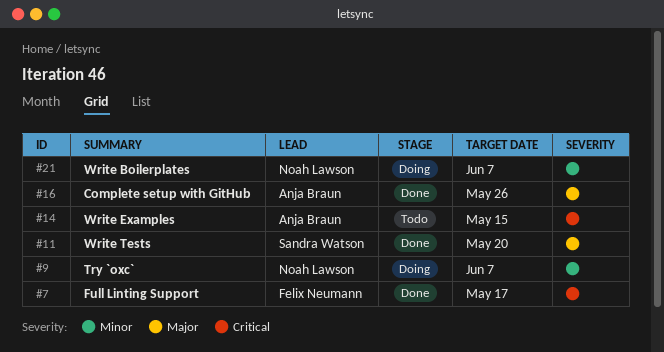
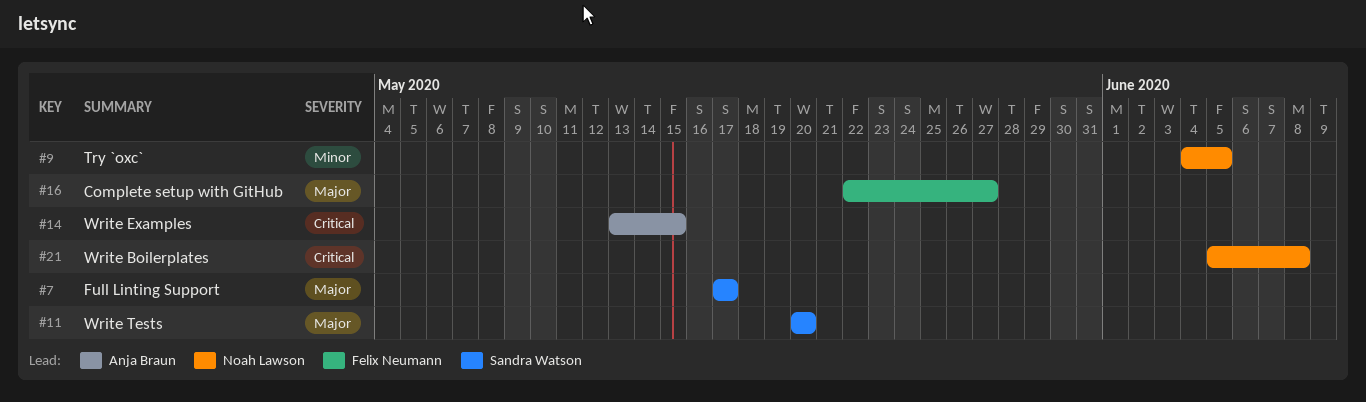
#7, owner: Felix Neumann -> Sandra Watson
#7, priority: Critical -> Major
#9, due: Jun 7 -> Jun 5
#16, owner: Anja Braun -> Felix Neumann
#16, due: May 26 -> May 27
#21, priority: Minor -> Critical
#21, due: Jun 7 -> Jun 8

